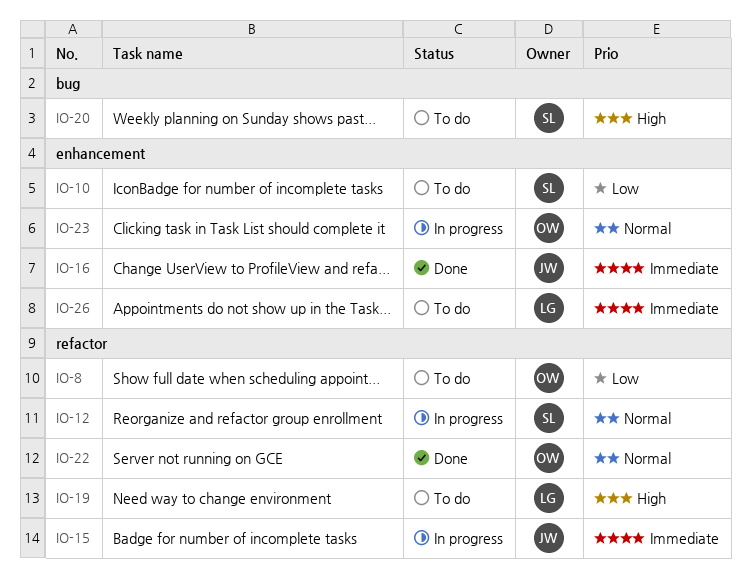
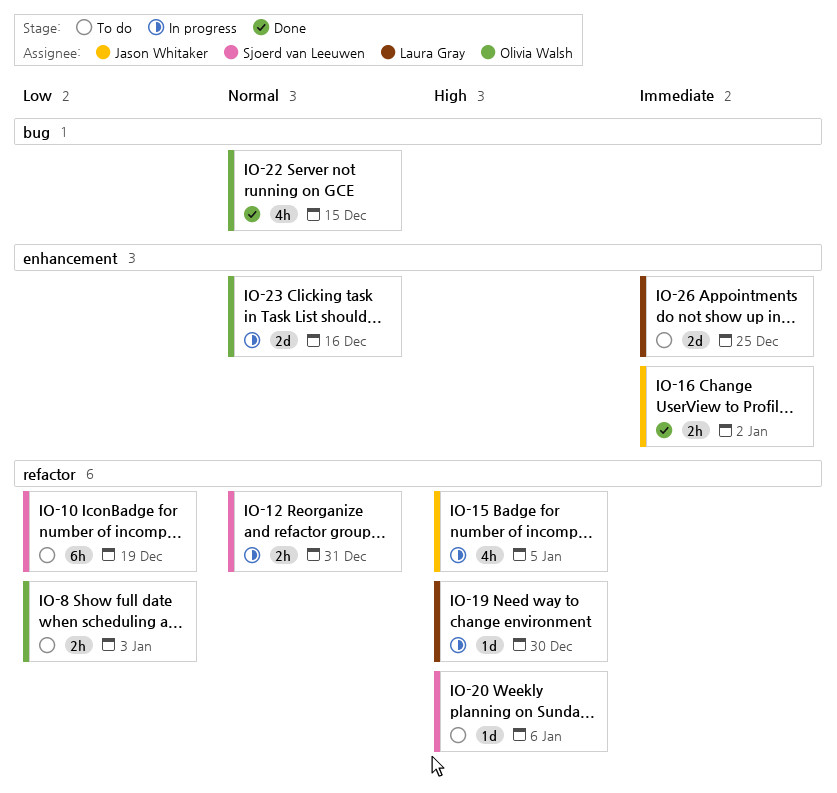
IO-10, label: enhancement -> refactor
IO-15, priority: Immediate -> High
IO-19, status: To do -> In progress
IO-20, label: bug -> refactor
IO-22, label: refactor -> bug

